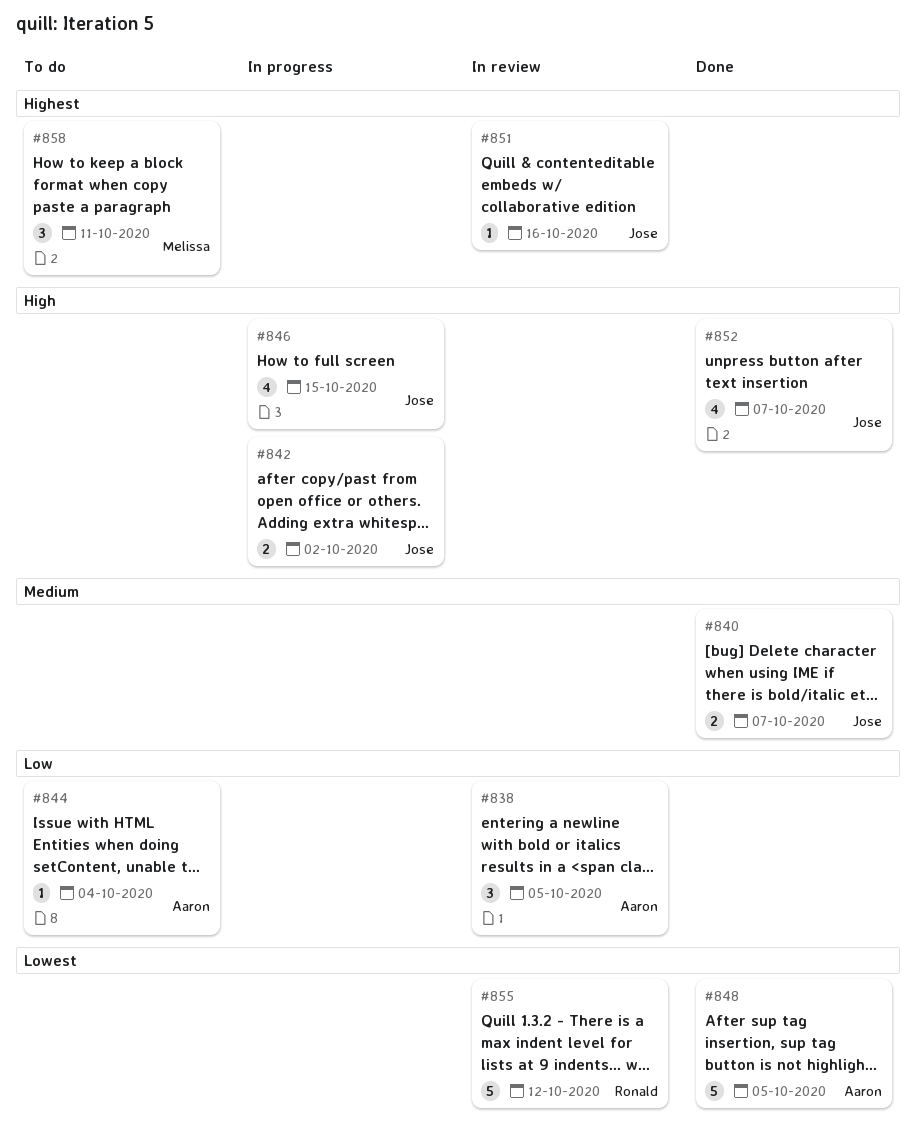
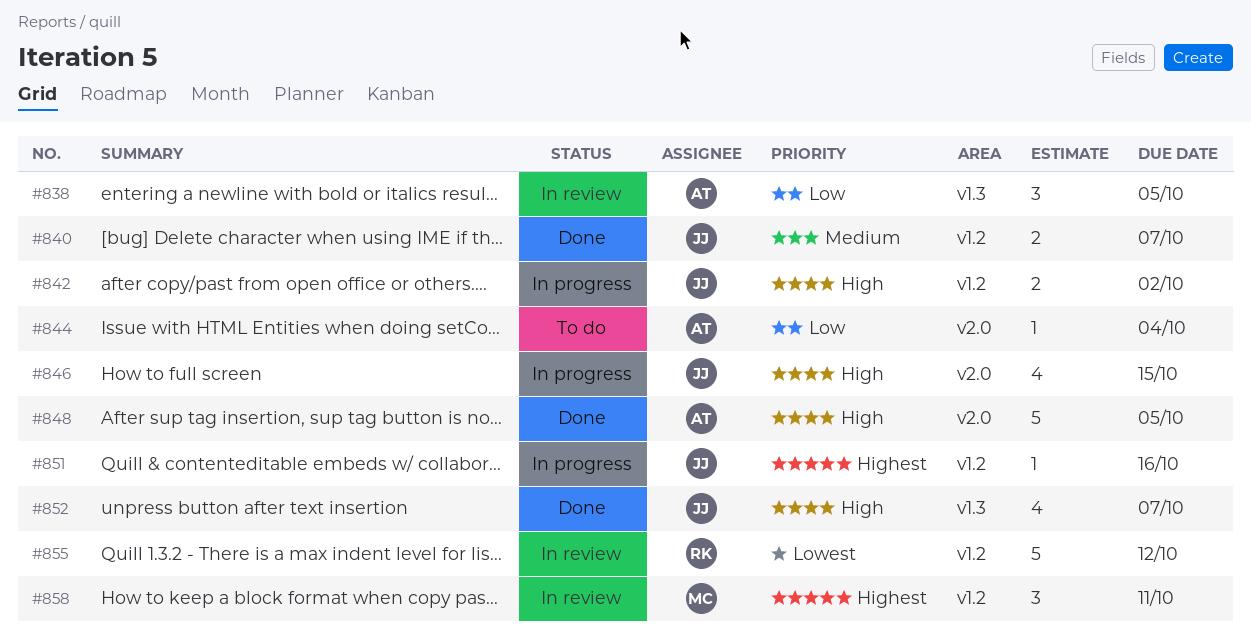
#848, priority: Lowest -> High
#851, status: In review -> In progress
#858, status: To do -> In review

